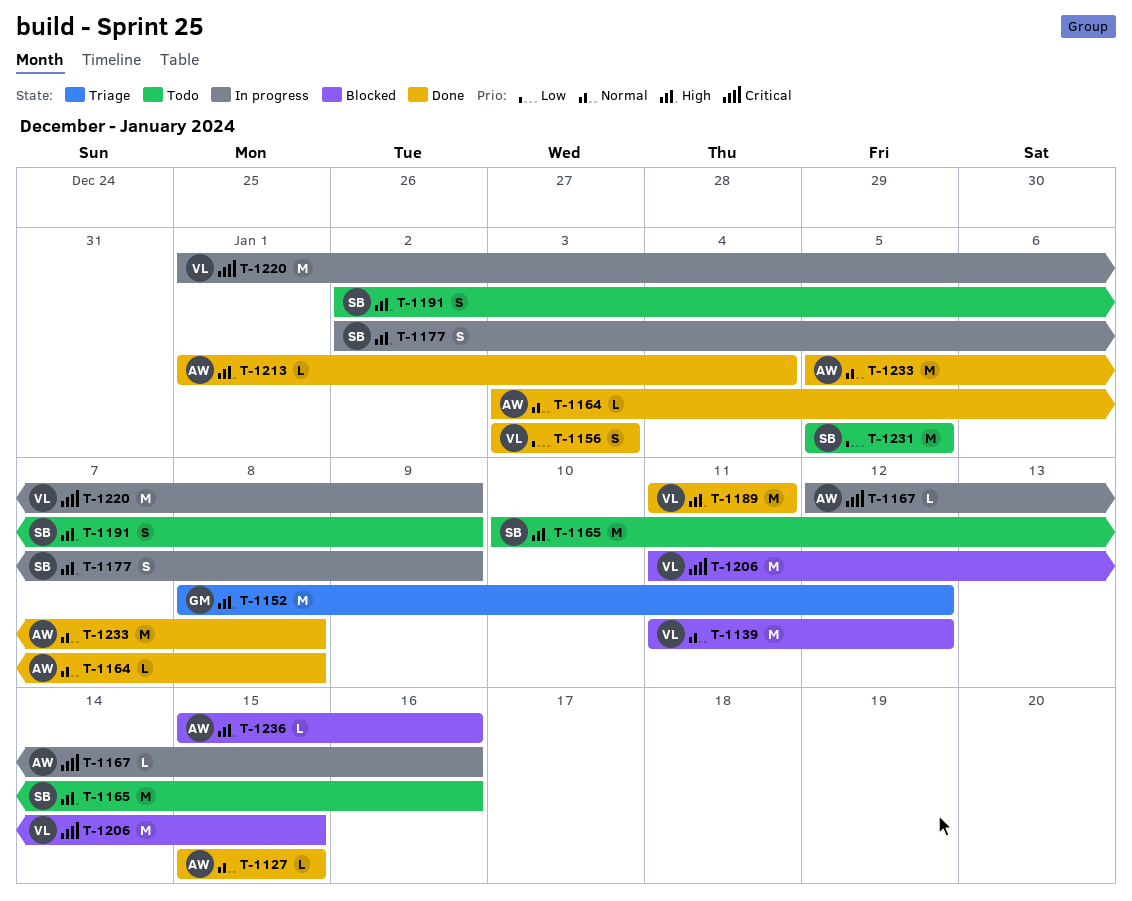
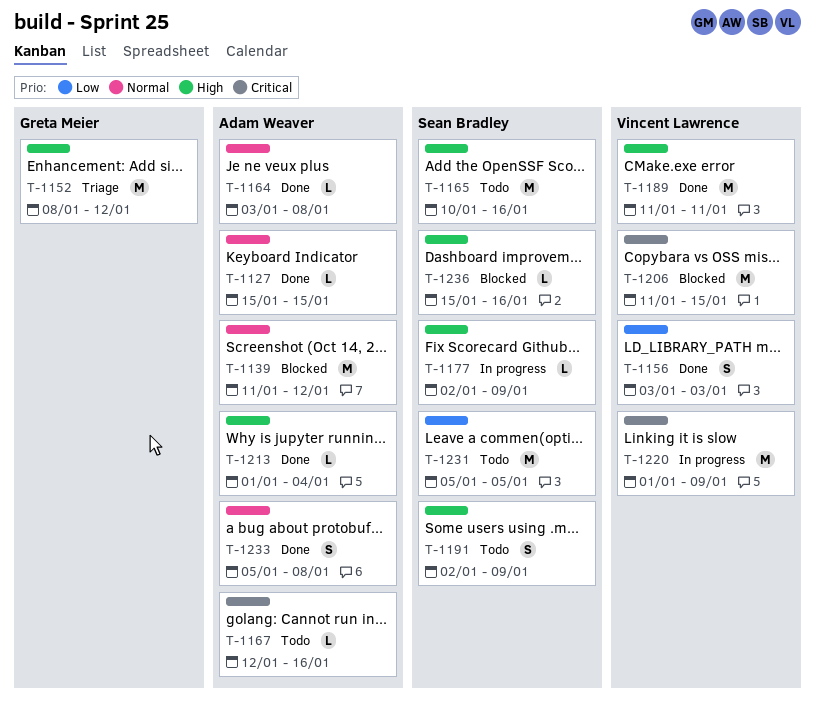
T-1139, owner: Vincent Lawrence -> Adam Weaver
T-1167, status: In progress -> Todo
T-1177, estimate: S -> L
T-1233, estimate: M -> S
T-1236, owner: Adam Weaver -> Sean Bradley

